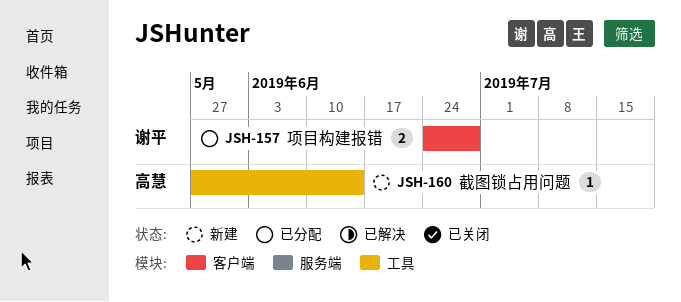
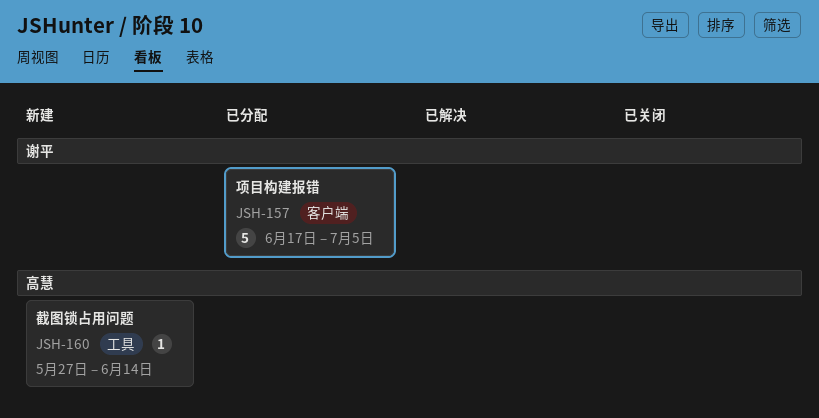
JSH-157, estimate: 2 -> 5
JSH-157, start: Jun 24 -> Jun 17
JSH-157, due: Jun 28 -> Jul 5

